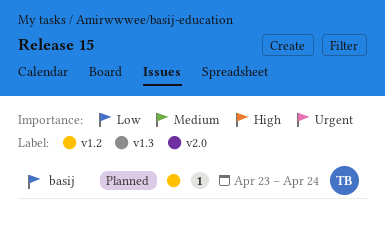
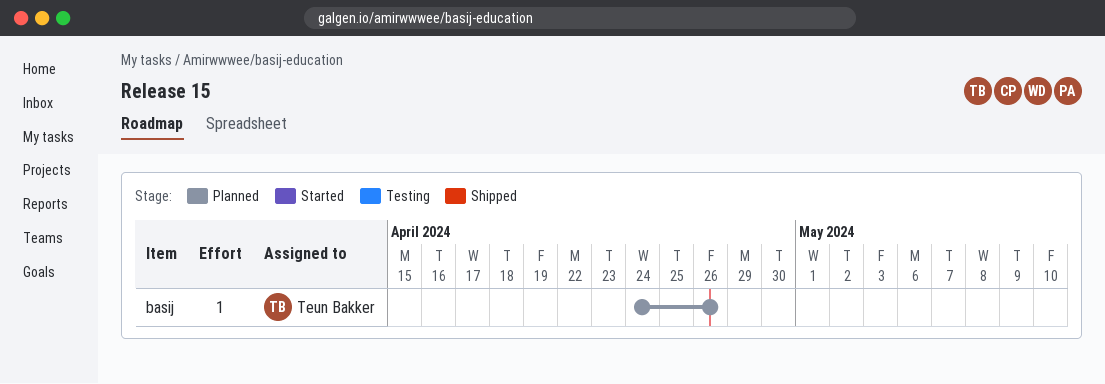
basij, start: Apr 23 -> Apr 24
basij, due: Apr 24 -> Apr 26

